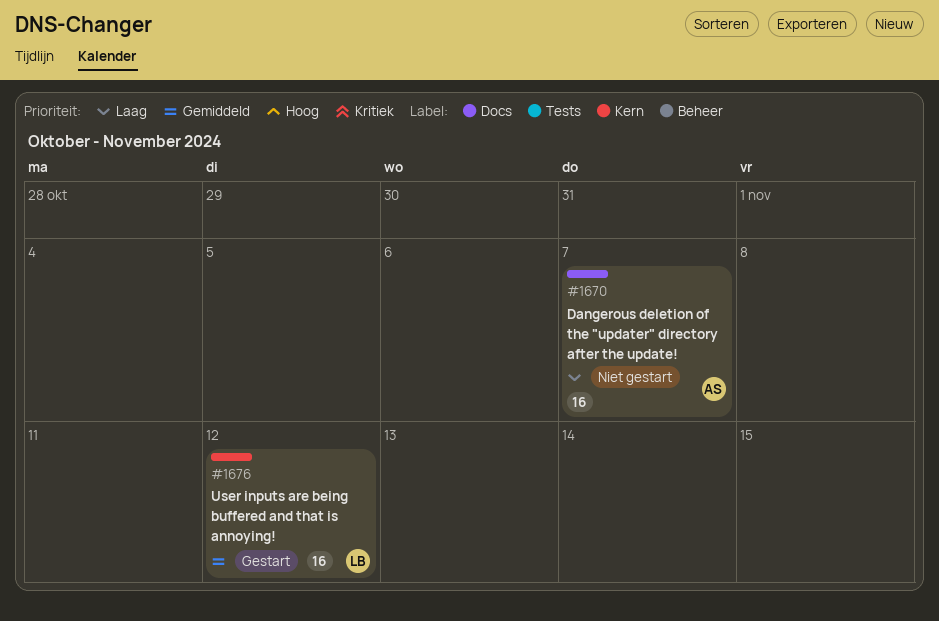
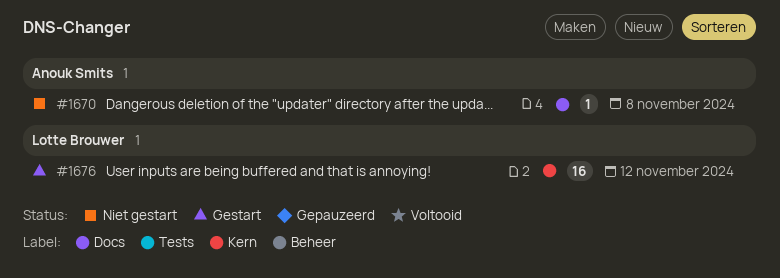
#1670, estimate: 16 -> 1
#1670, due: Nov 7 -> Nov 8

